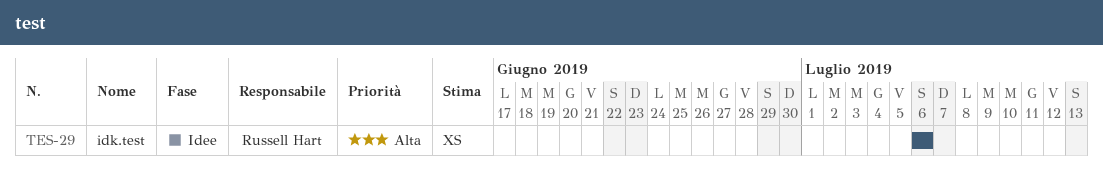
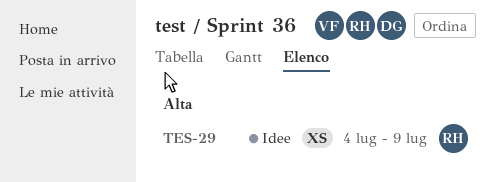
TES-29, start: Jul 6 -> Jul 4
TES-29, due: Jul 6 -> Jul 9

